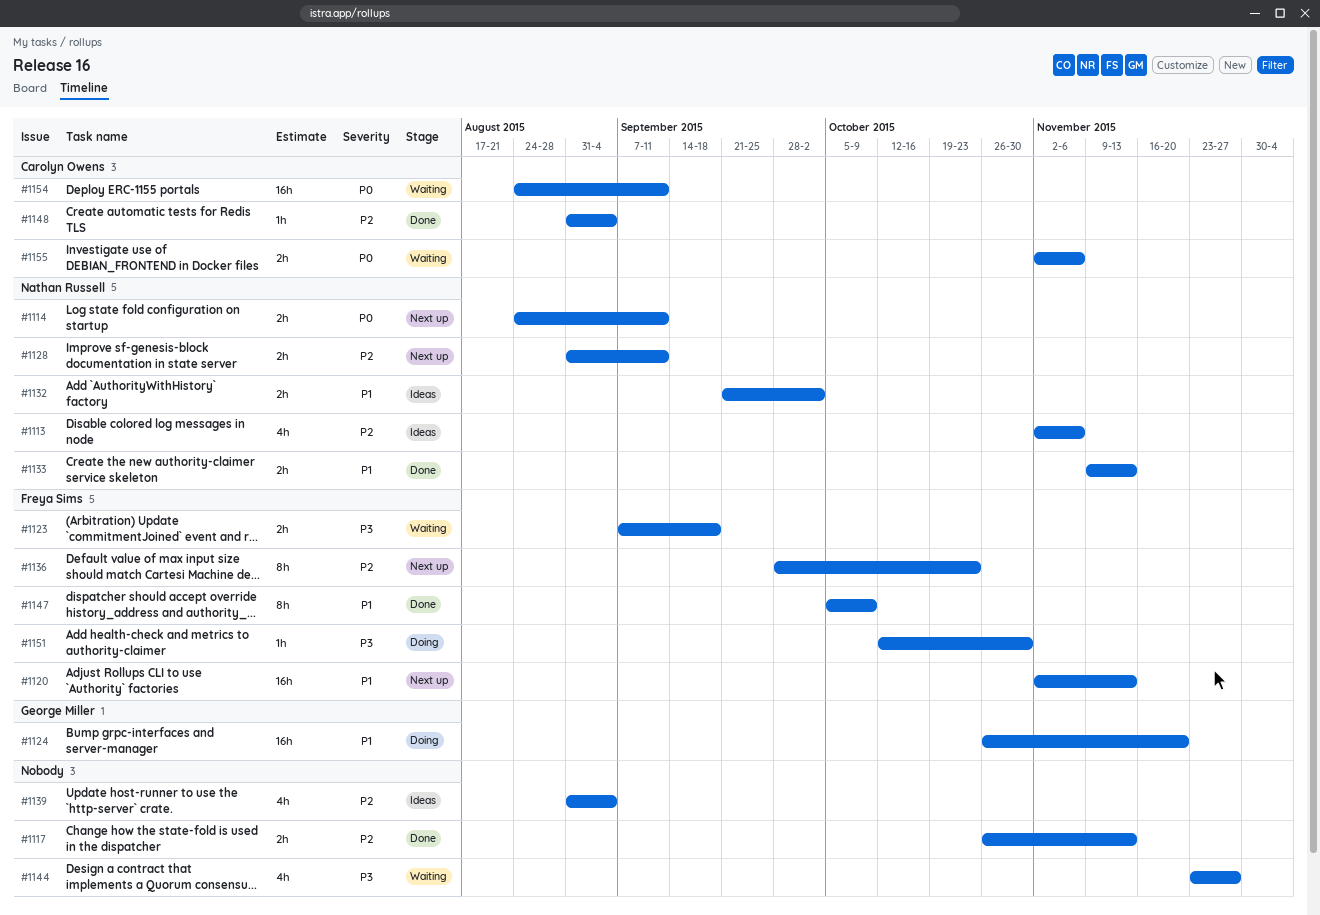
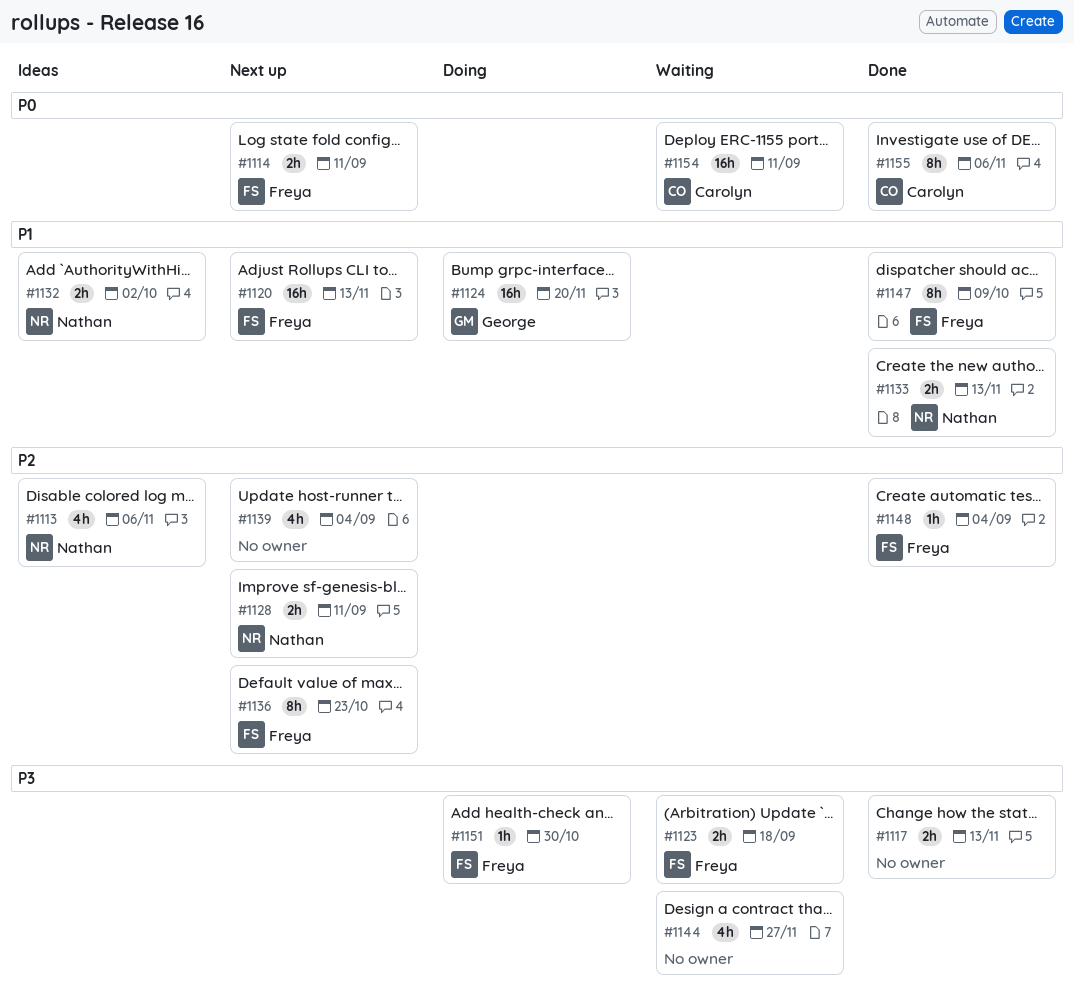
#1114, owner: Nathan Russell -> Freya Sims
#1117, priority: P2 -> P3
#1139, status: Ideas -> Next up
#1148, owner: Carolyn Owens -> Freya Sims
#1155, status: Waiting -> Done
#1155, estimate: 2h -> 8h

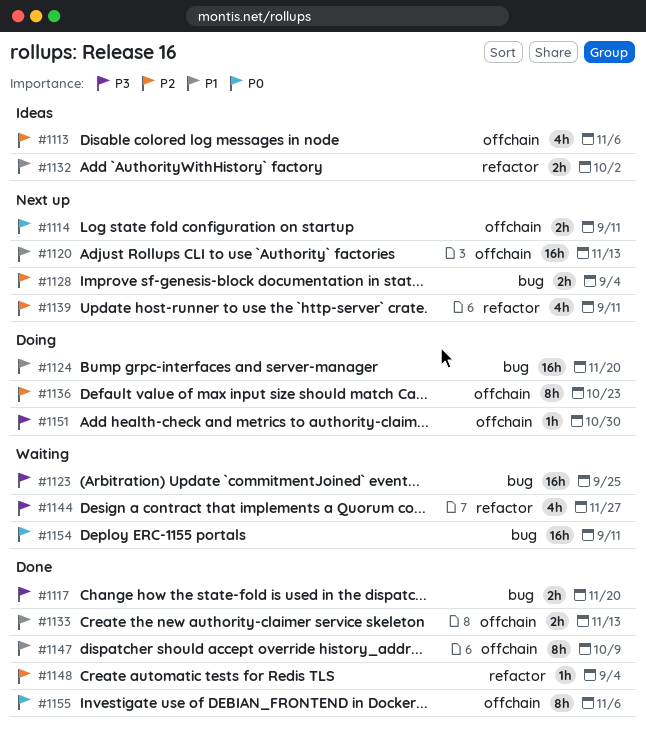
#1117, due: Nov 13 -> Nov 20
#1123, estimate: 2h -> 16h
#1123, due: Sep 18 -> Sep 25
#1128, due: Sep 11 -> Sep 4
#1136, status: Next up -> Doing
#1139, due: Sep 4 -> Sep 11

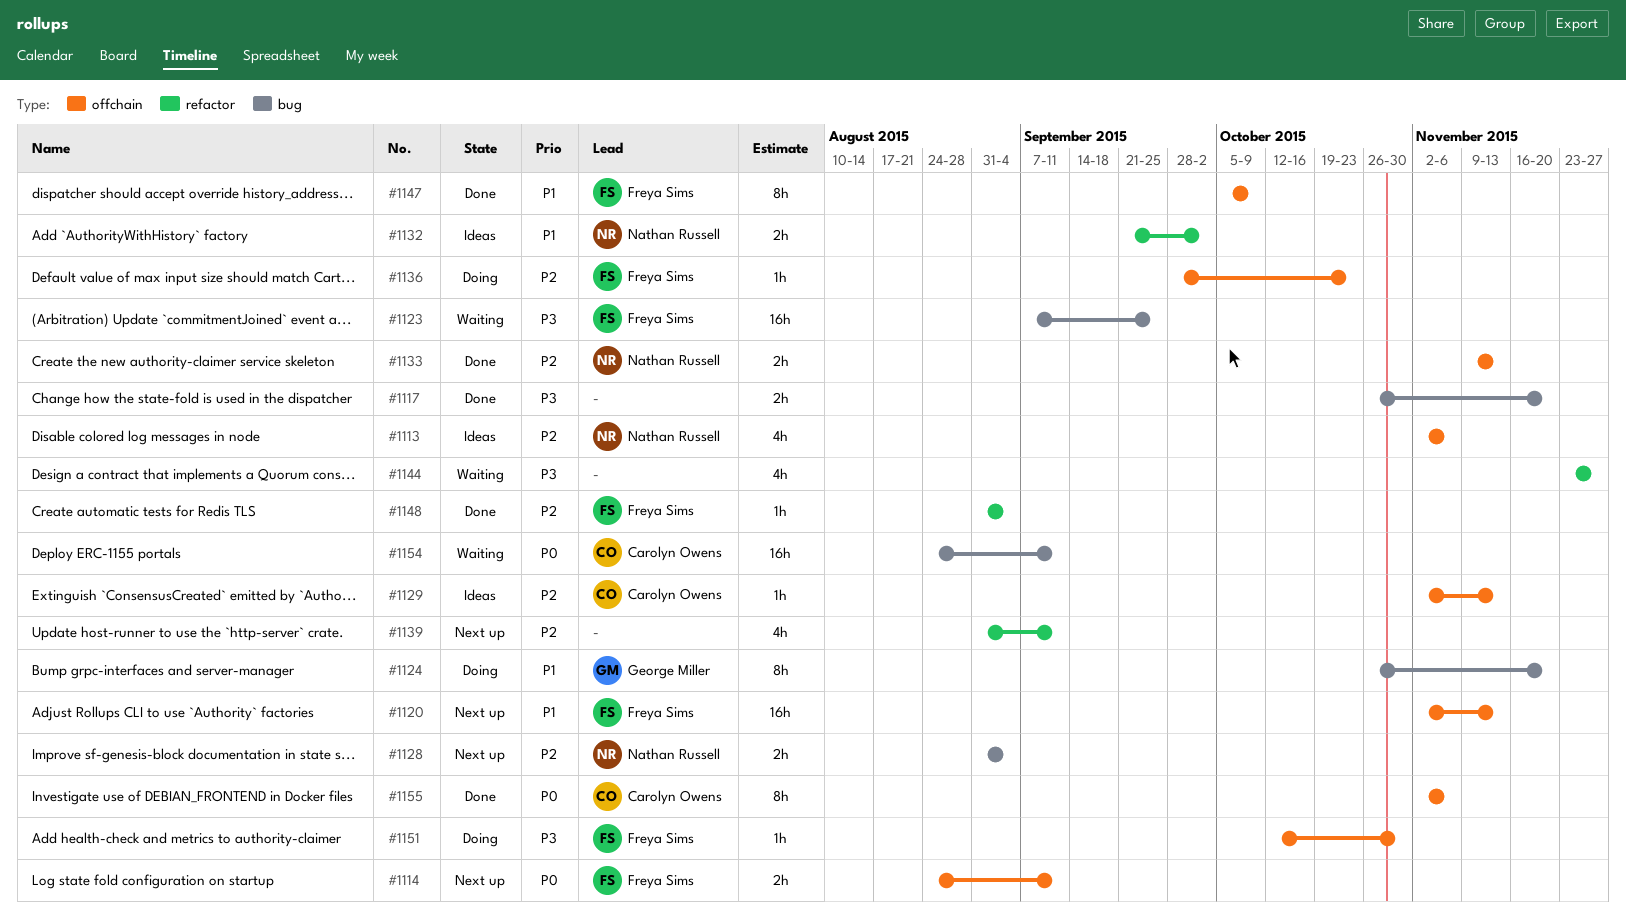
#1124, estimate: 16h -> 8h
#1129: none -> present
#1133, priority: P1 -> P2
#1136, estimate: 8h -> 1h

